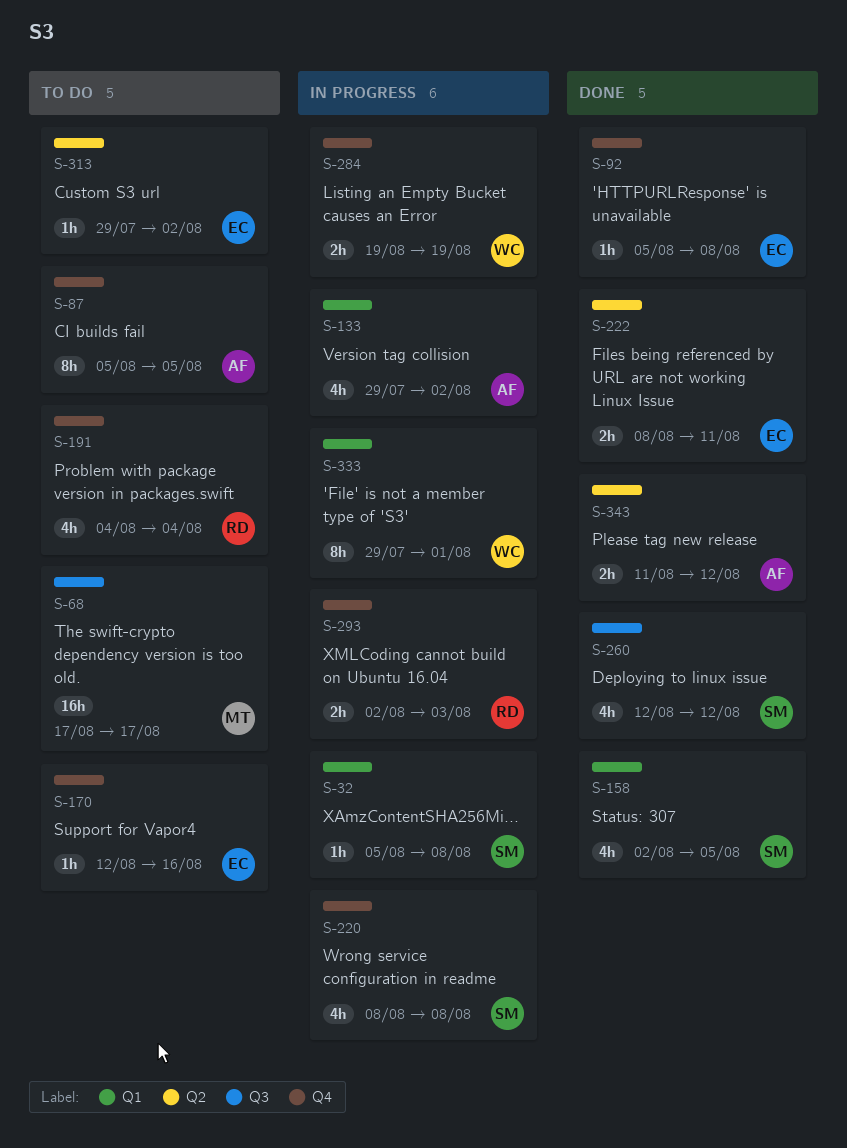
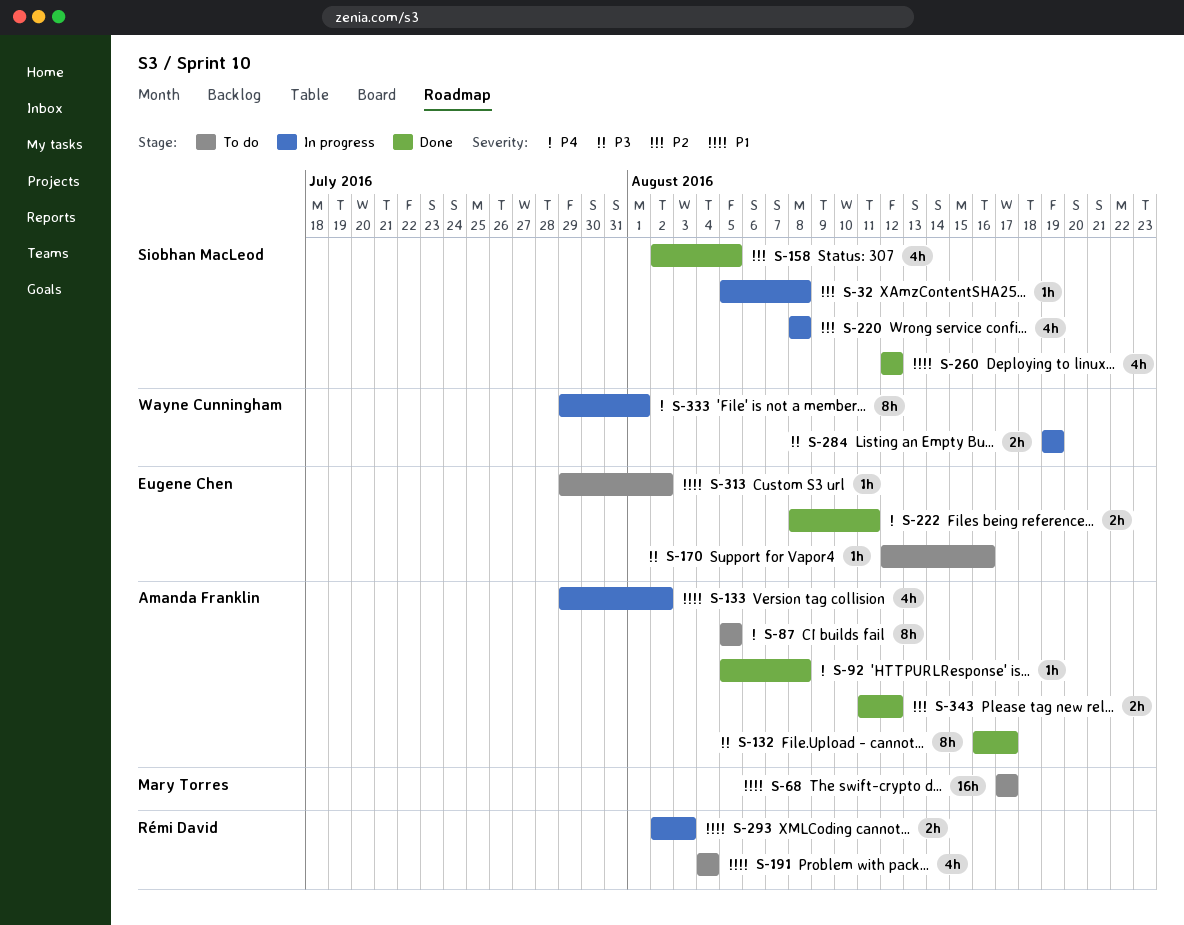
S-92, owner: Eugene Chen -> Amanda Franklin
S-132: none -> present

